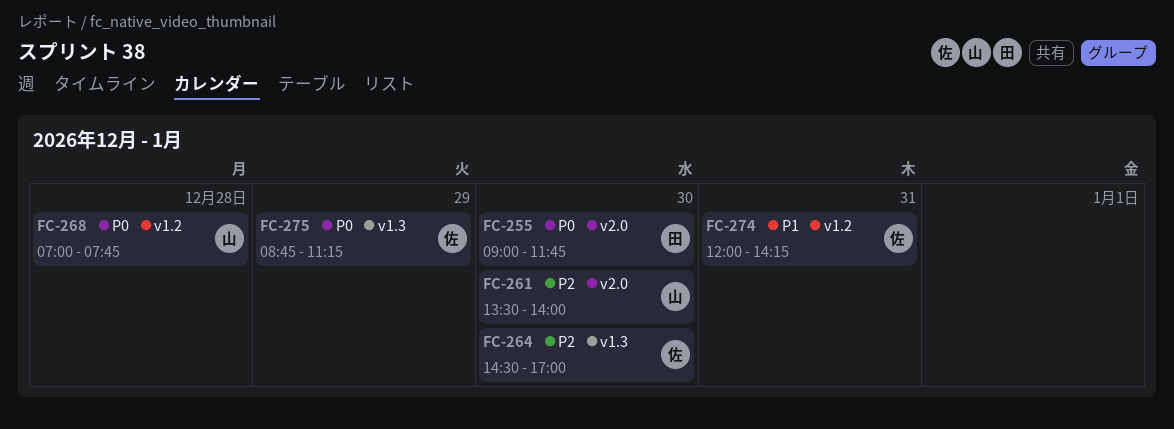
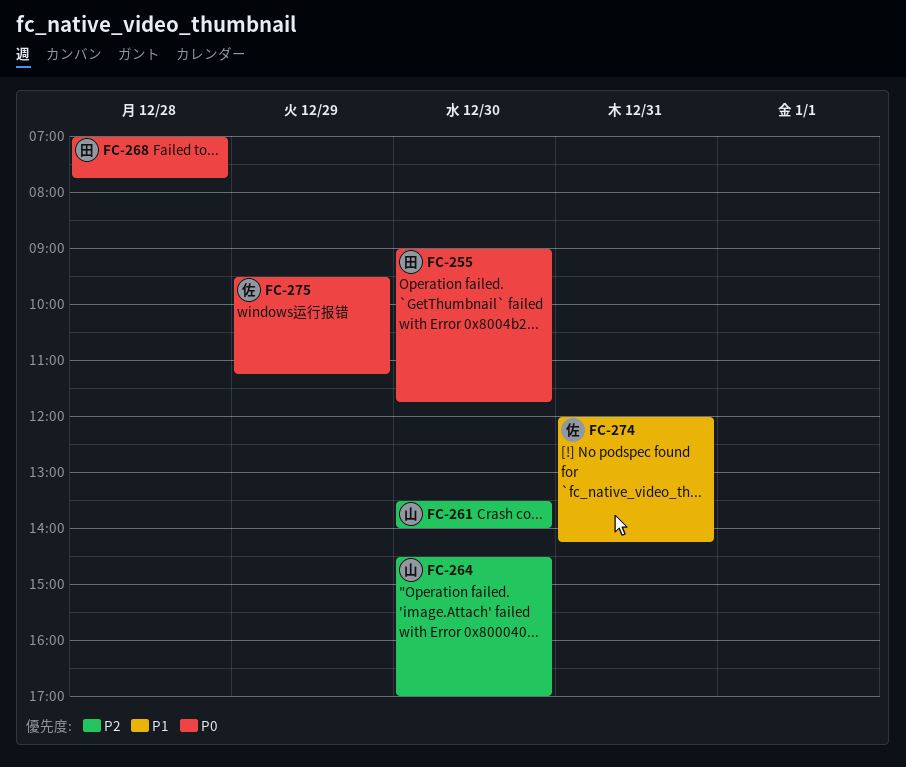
FC-264, owner: 佐 -> 山
FC-268, owner: 山 -> 田
FC-275, begins: 08:45 -> 09:30

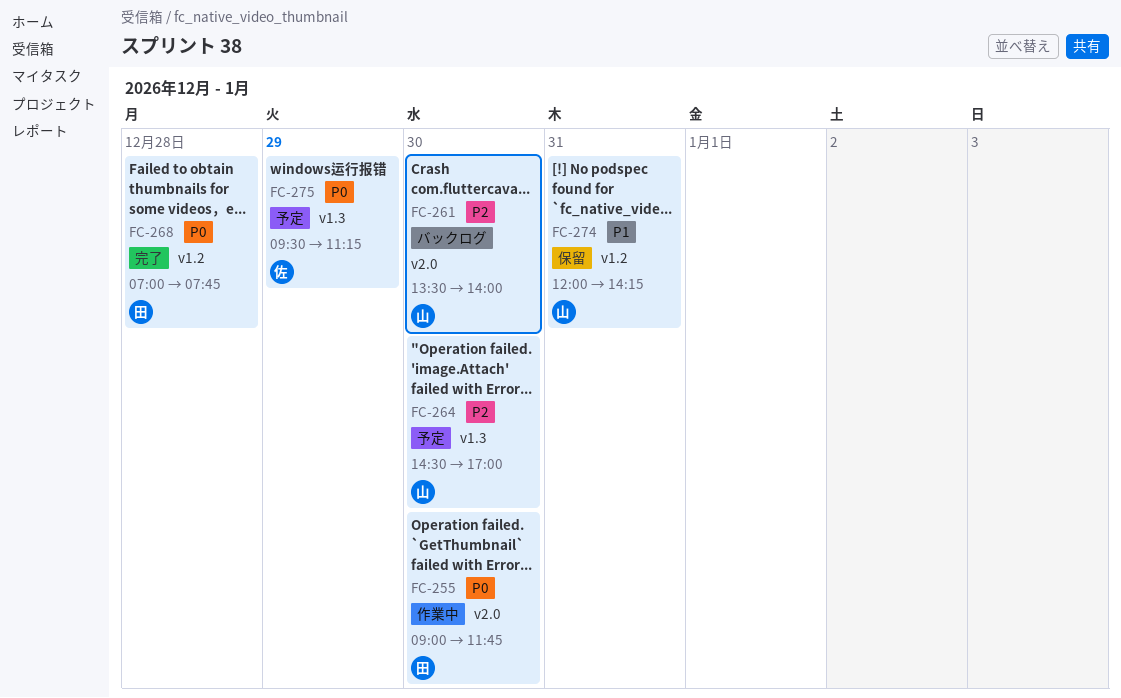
FC-274, owner: 佐 -> 山

